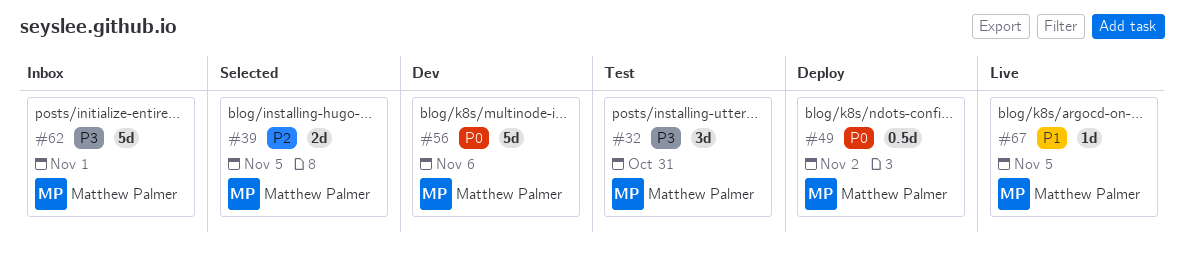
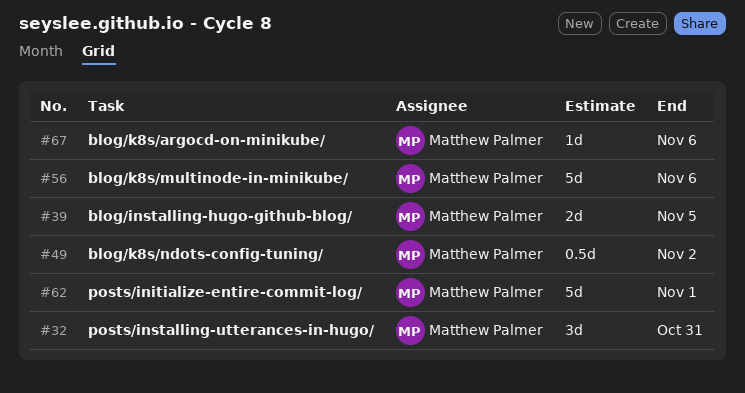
#67, due: Nov 5 -> Nov 6

